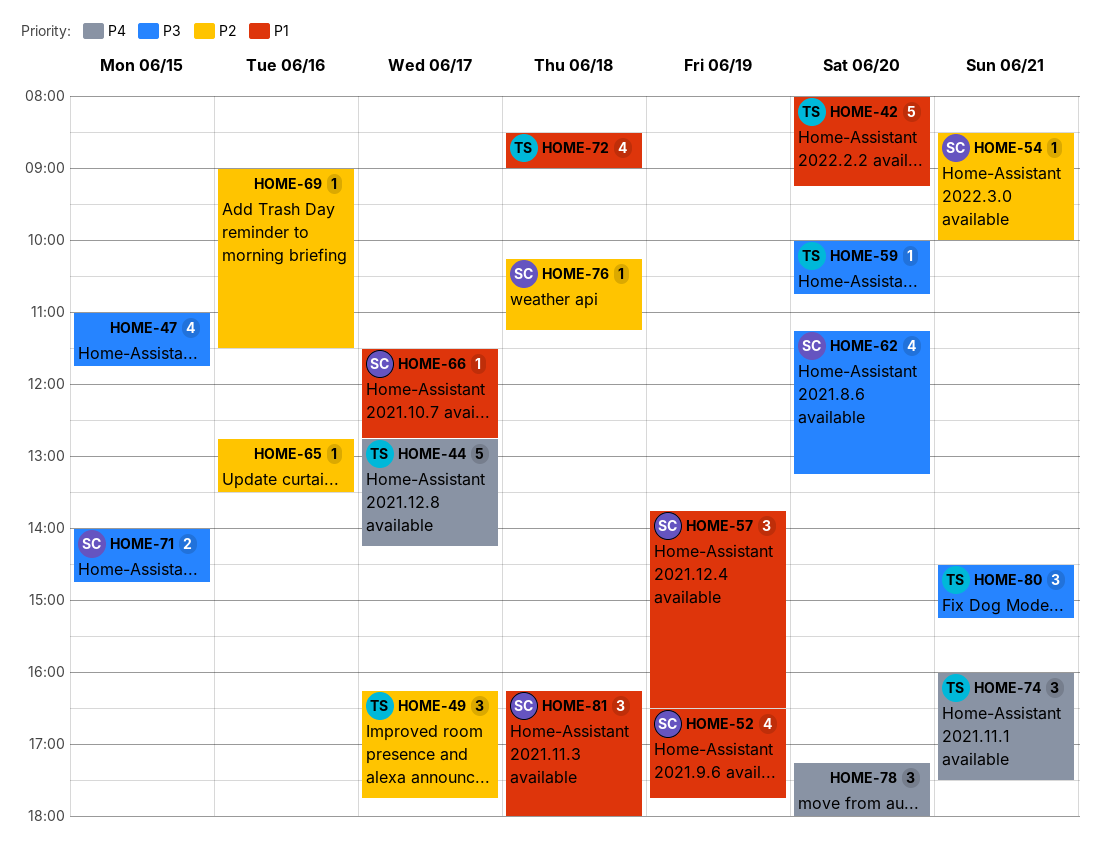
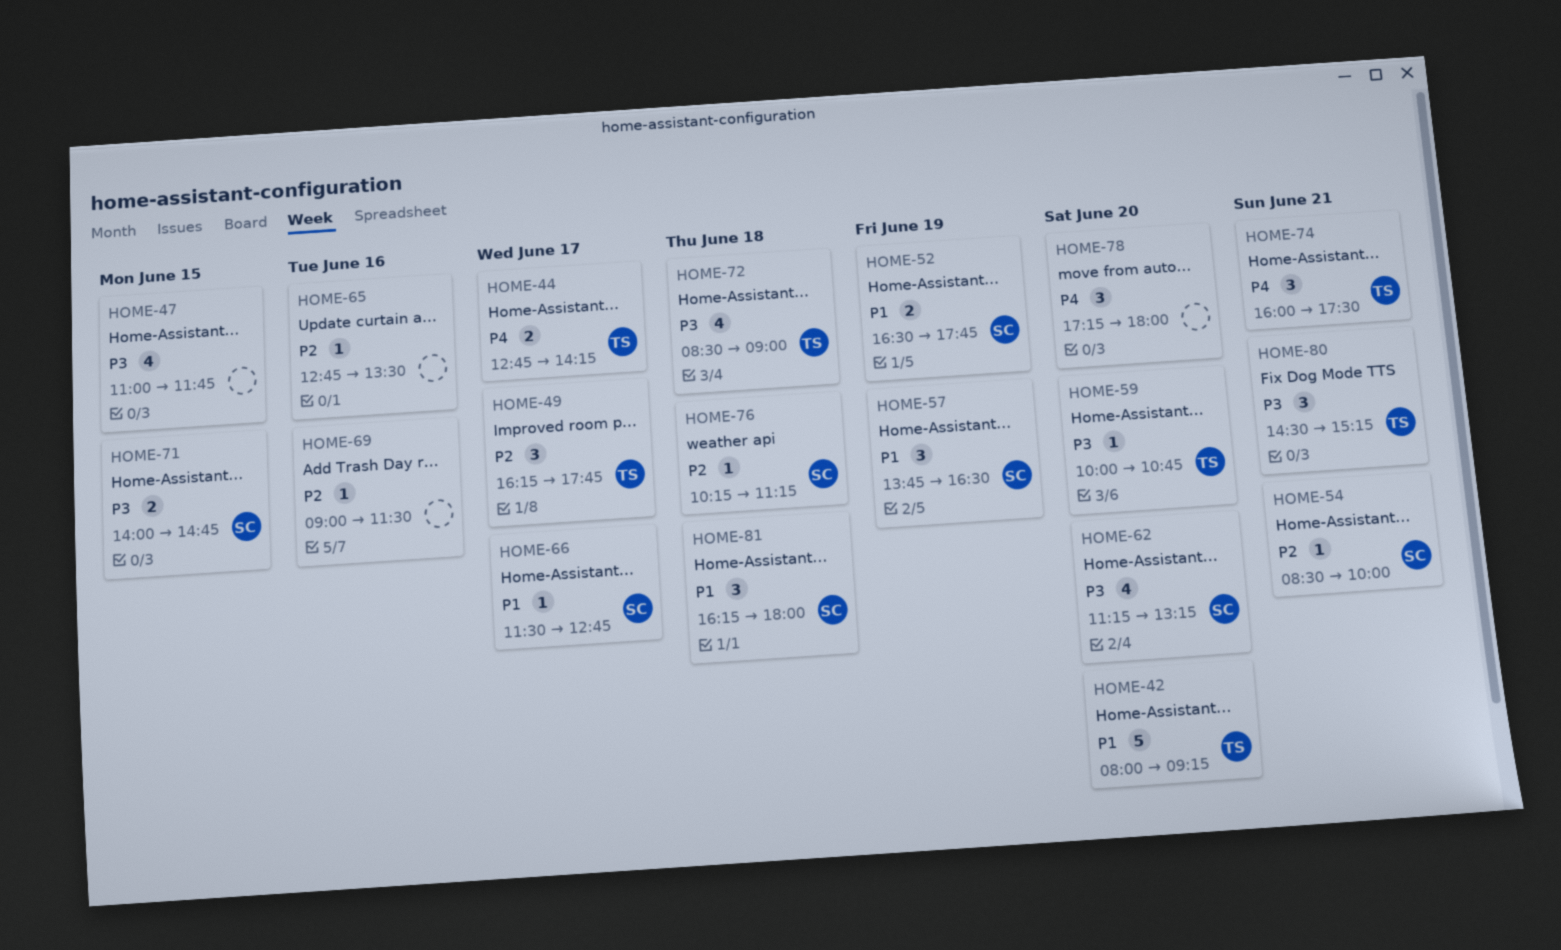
HOME-44, estimate: 5 -> 2
HOME-52, estimate: 4 -> 2
HOME-72, priority: P1 -> P3

